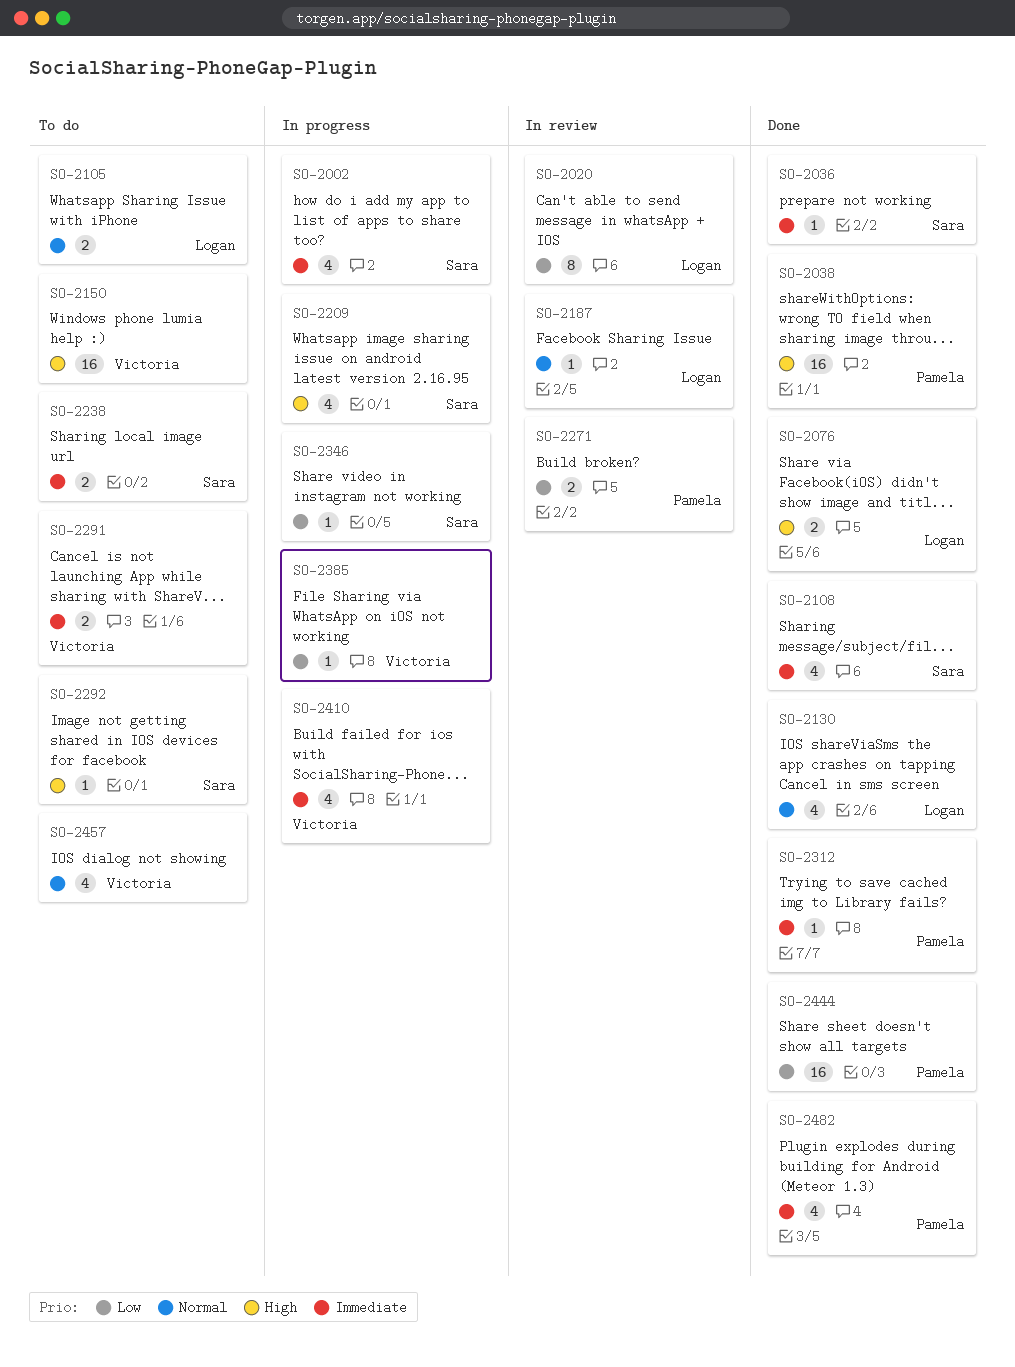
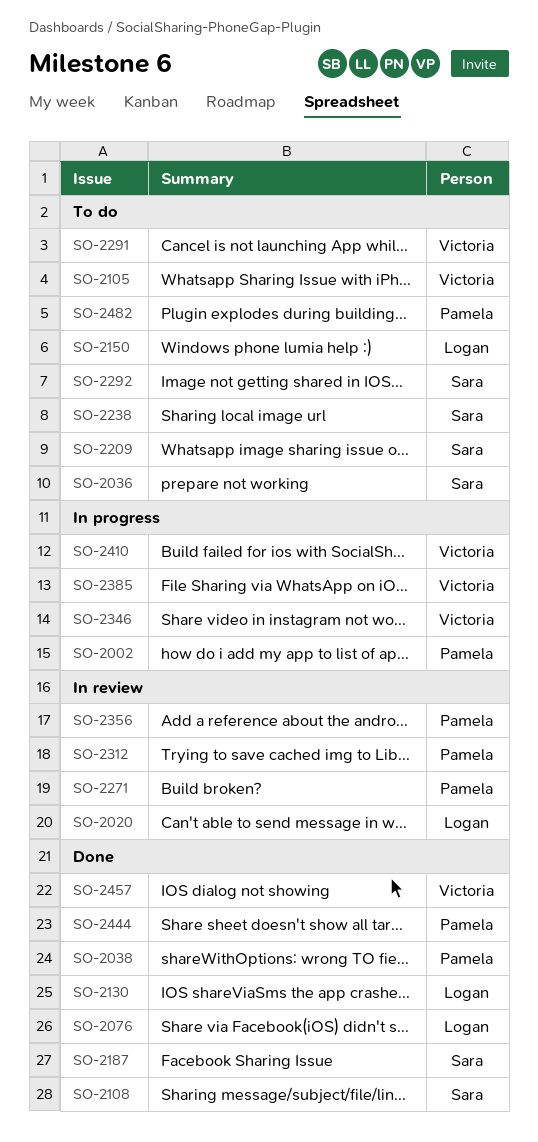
SO-2002, owner: Sara -> Pamela
SO-2036, status: Done -> To do
SO-2105, owner: Logan -> Victoria
SO-2150, owner: Victoria -> Logan
SO-2187, status: In review -> Done
SO-2187, owner: Logan -> Sara
SO-2209, status: In progress -> To do
SO-2312, status: Done -> In review
SO-2346, owner: Sara -> Victoria
SO-2356: none -> present
SO-2457, status: To do -> Done
SO-2482, status: Done -> To do

